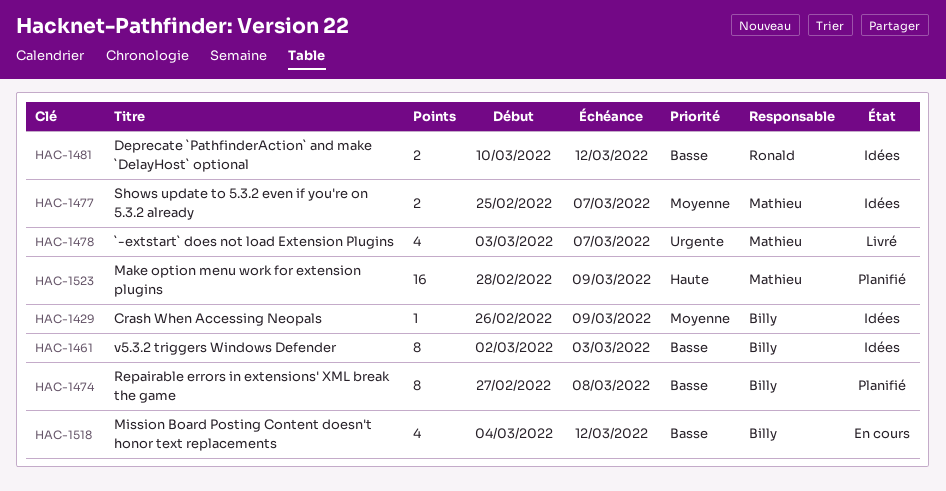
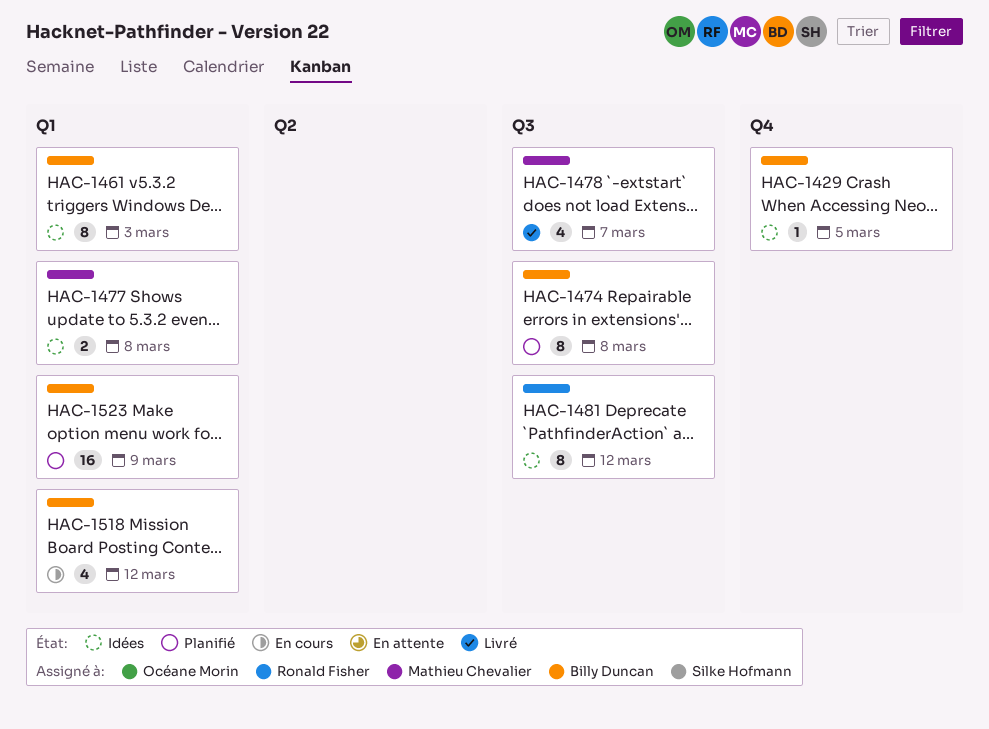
HAC-1429, due: Mar 9 -> Mar 5
HAC-1477, due: Mar 7 -> Mar 8
HAC-1481, estimate: 2 -> 8
HAC-1523, owner: Mathieu Chevalier -> Billy Duncan

